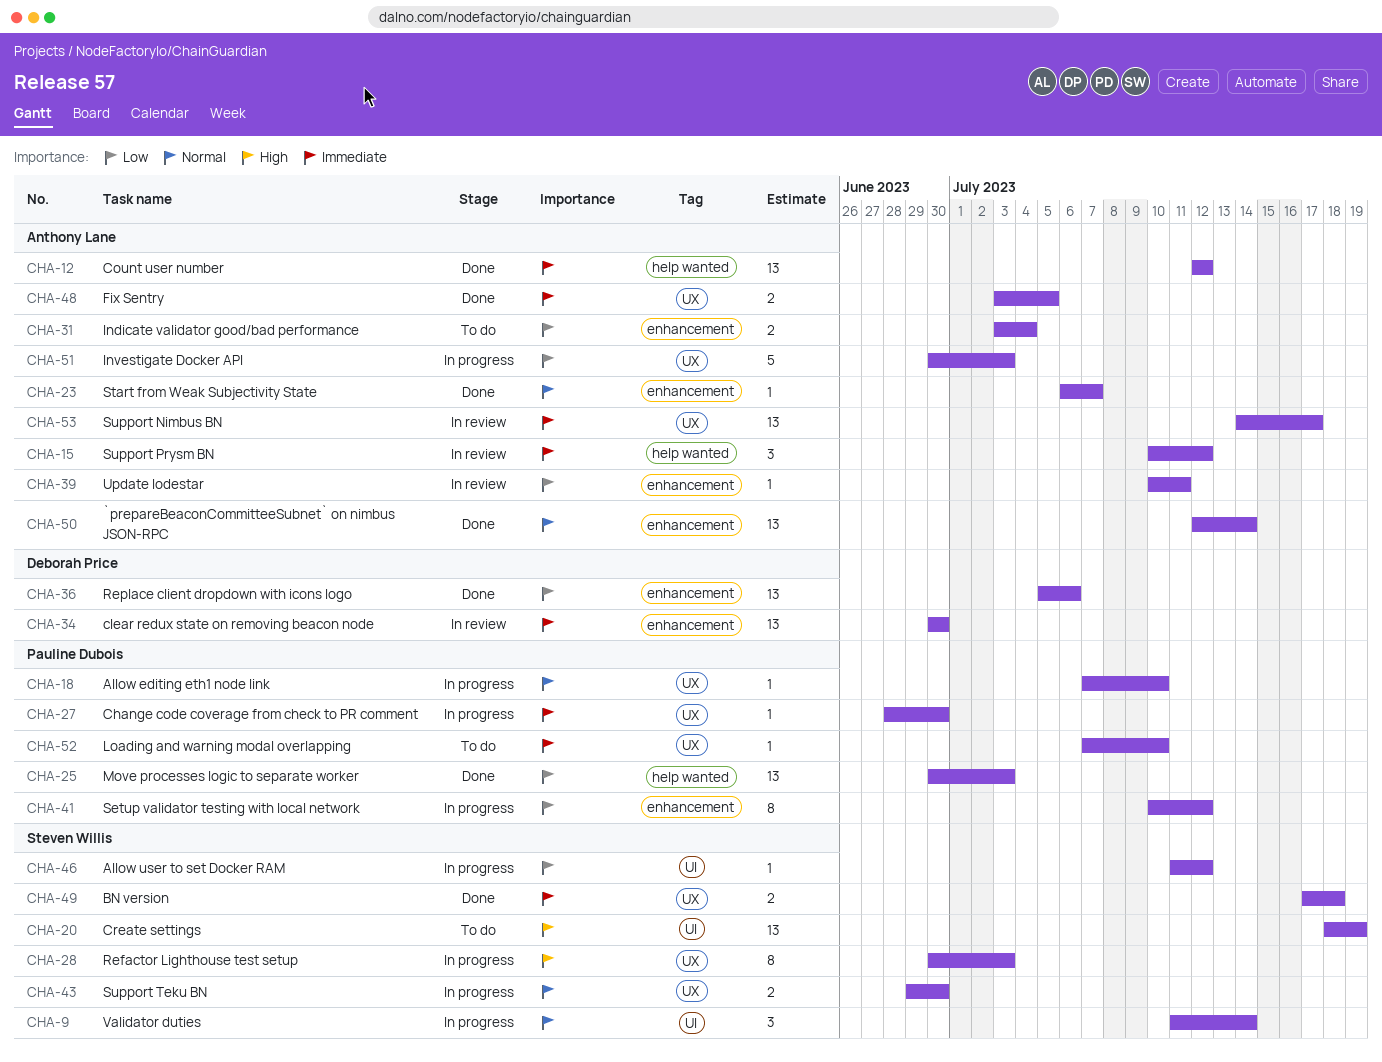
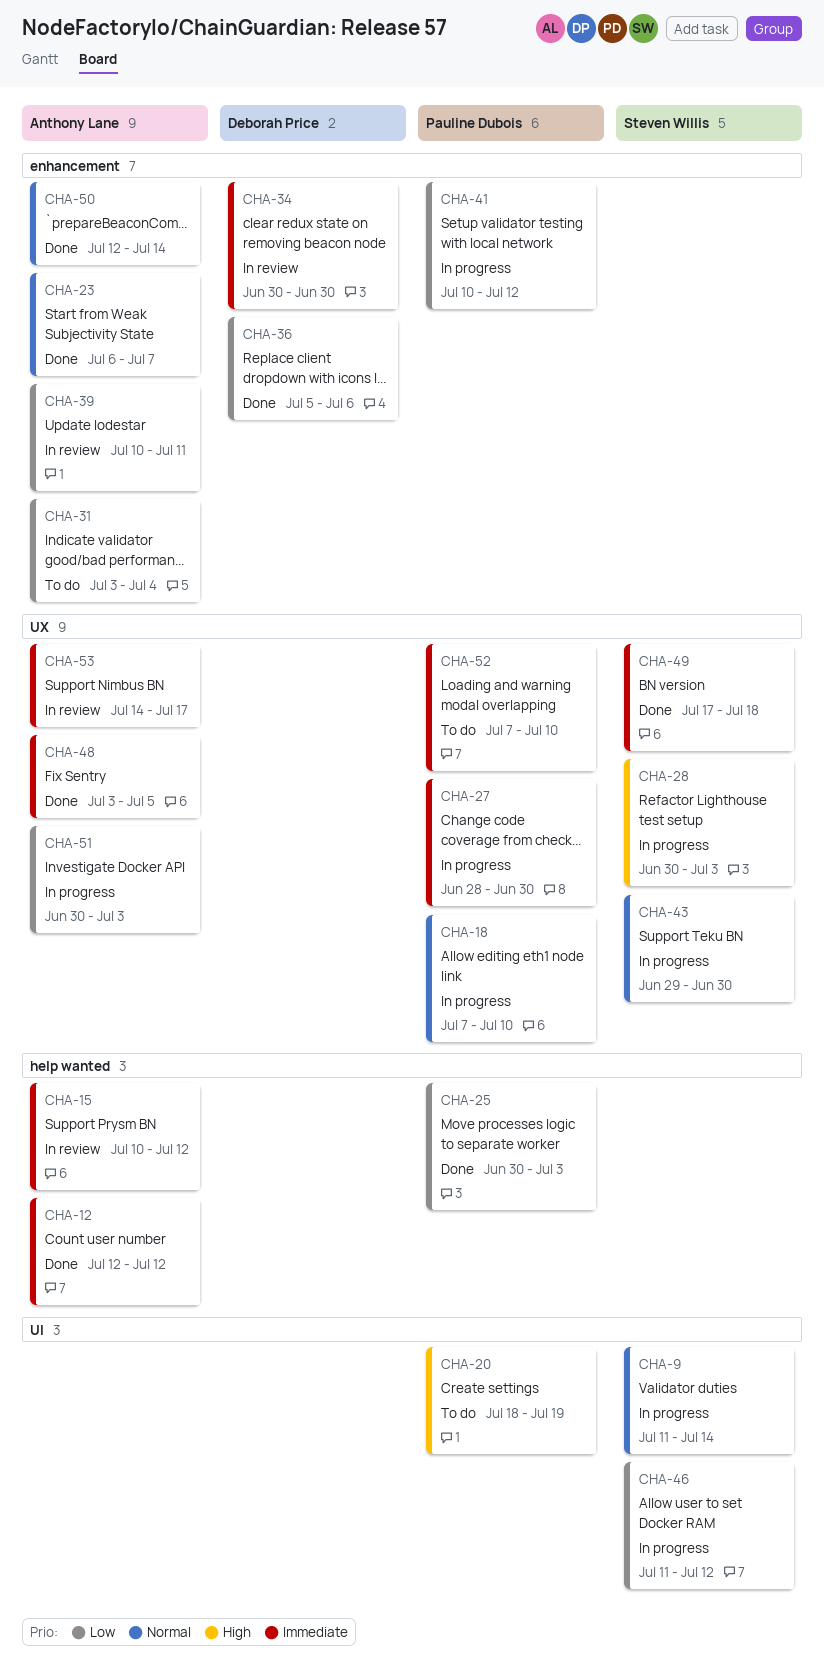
CHA-20, owner: Steven Willis -> Pauline Dubois

